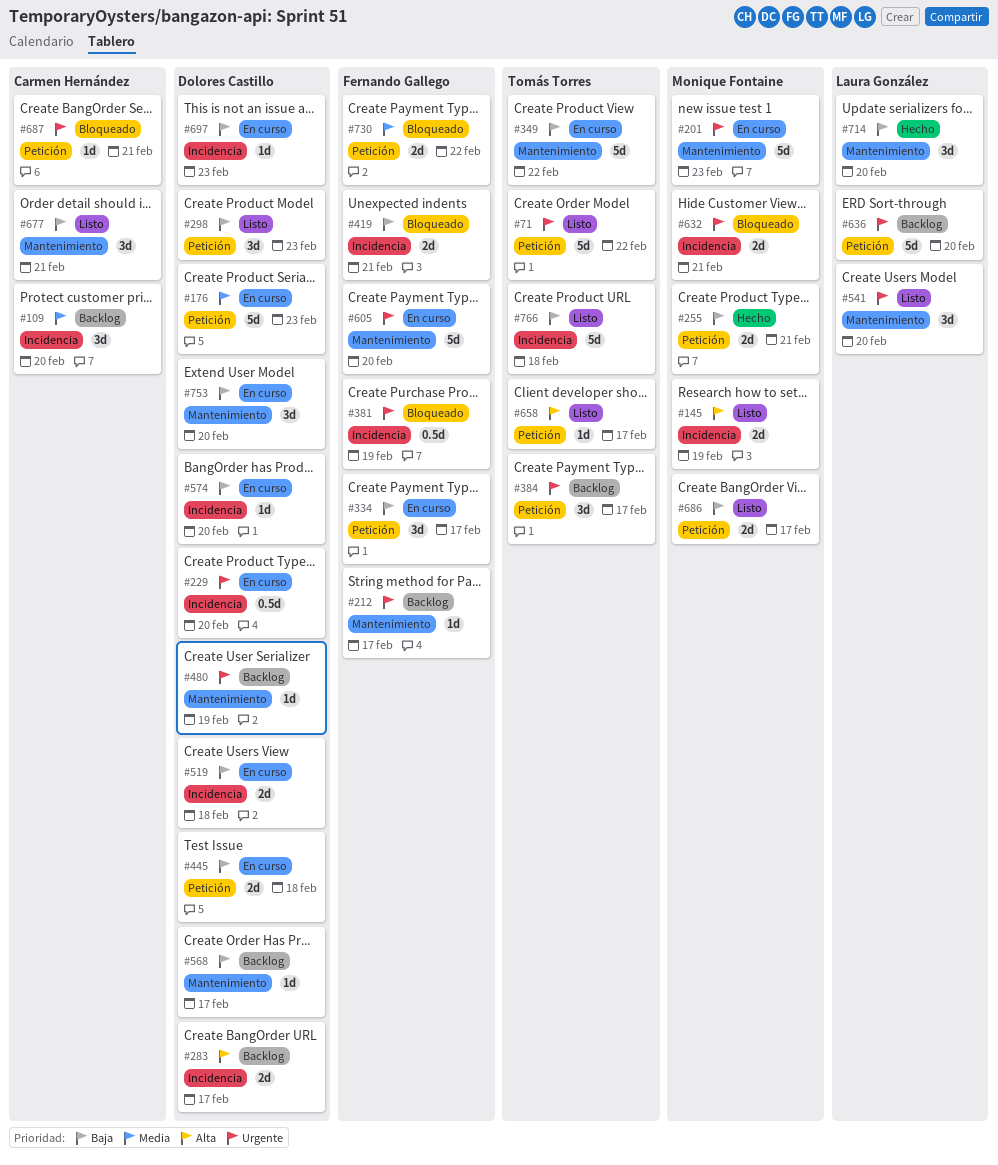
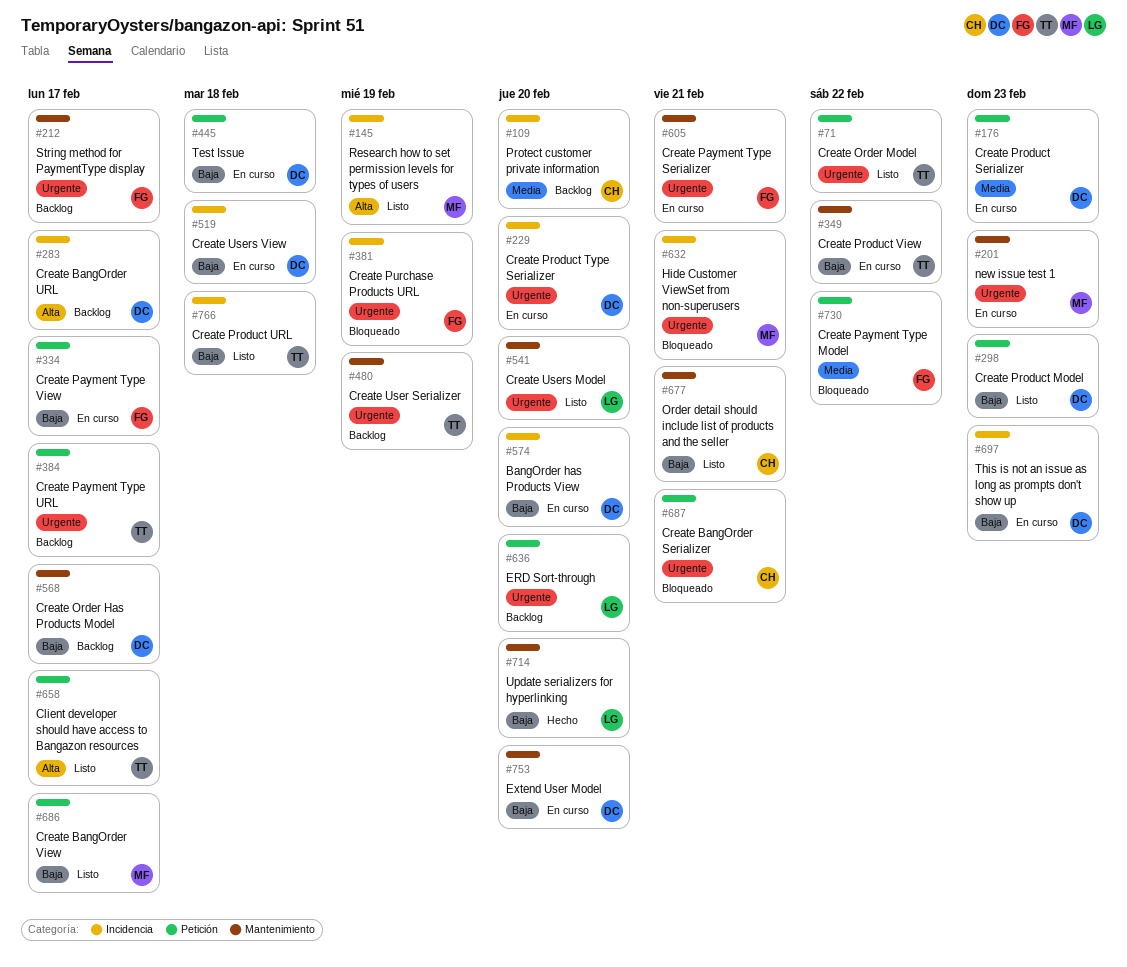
#255: present -> none
#419: present -> none
#480, owner: Dolores Castillo -> Tomás Torres
#605, due: Feb 20 -> Feb 21

